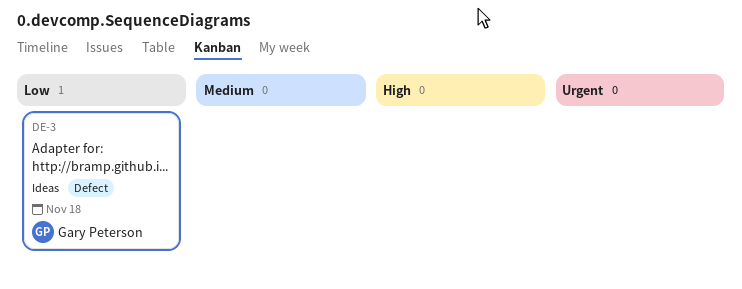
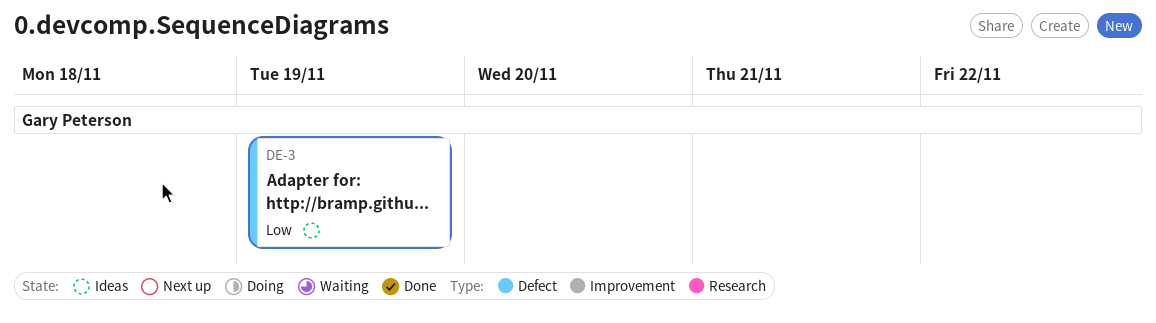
DE-3, due: Nov 18 -> Nov 19

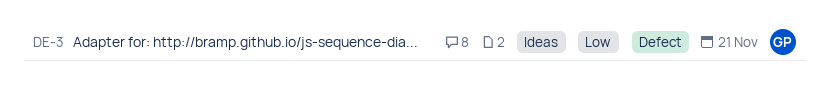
DE-3, due: Nov 19 -> Nov 21

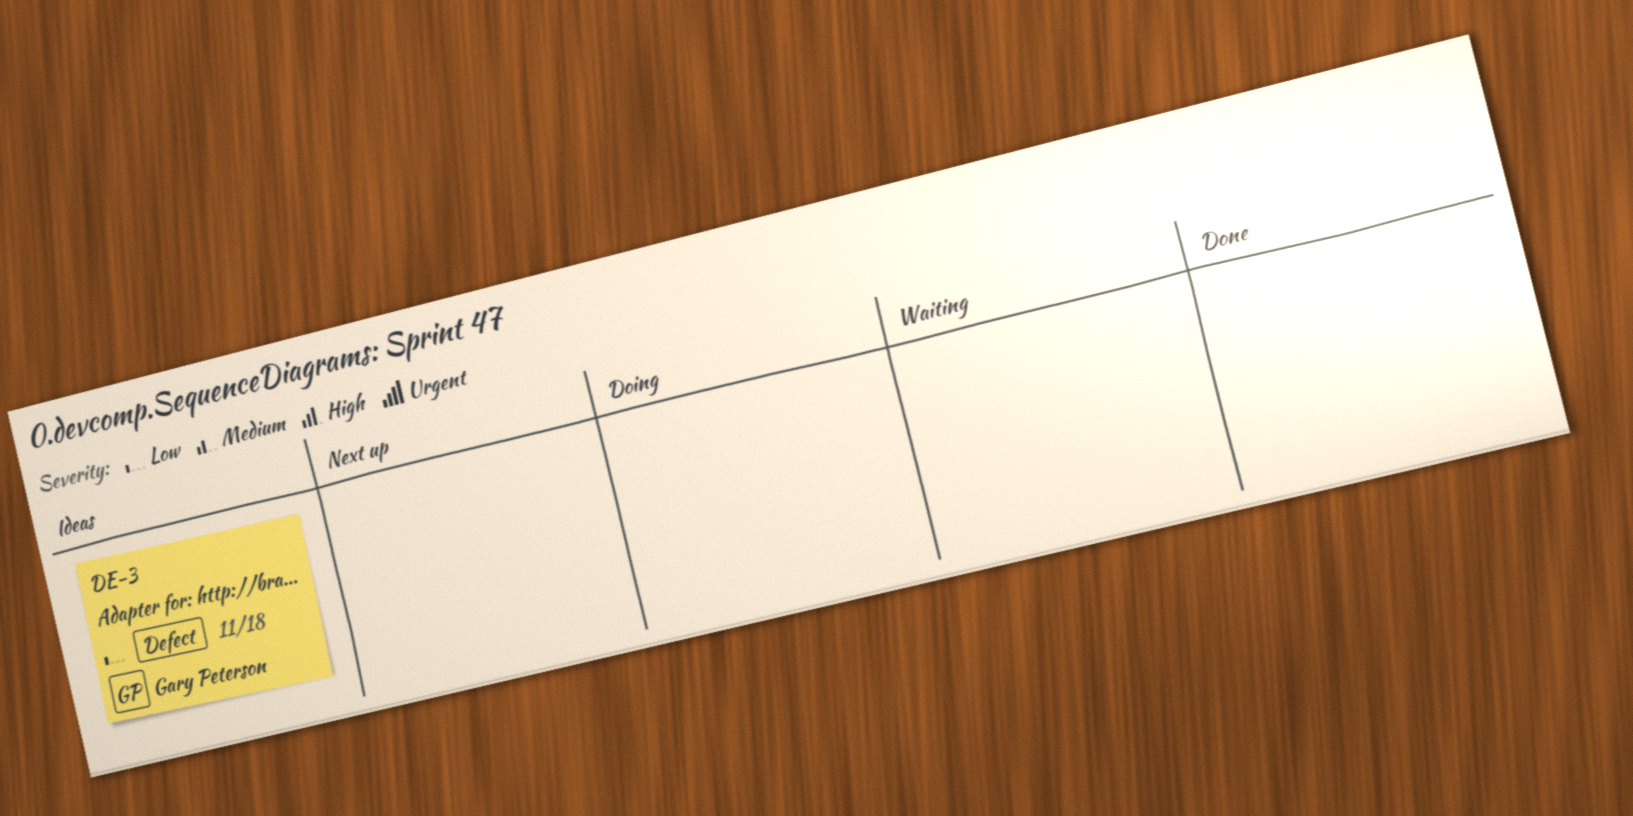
DE-3, due: Nov 21 -> Nov 18

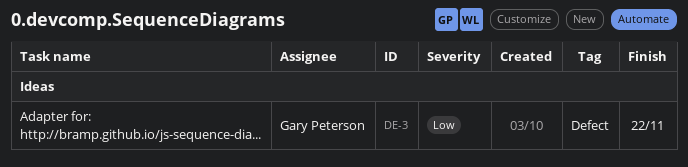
DE-3, due: Nov 18 -> Nov 22

